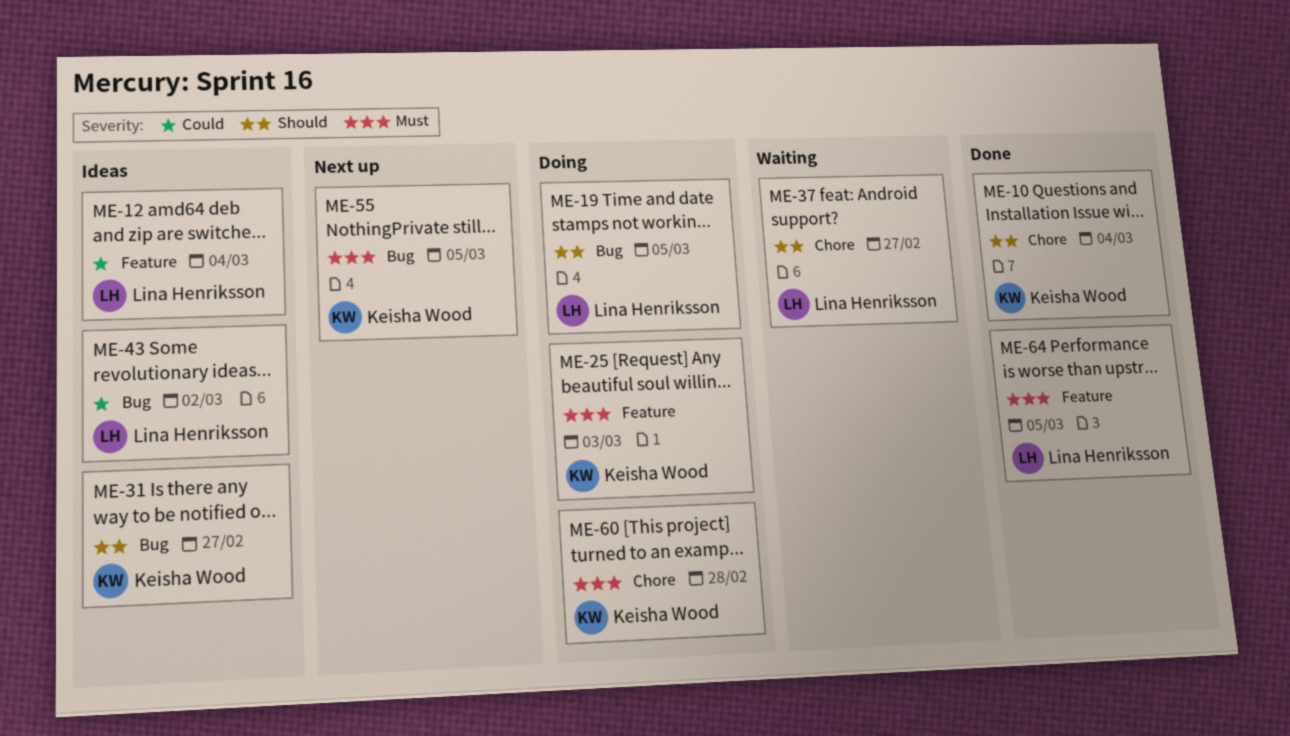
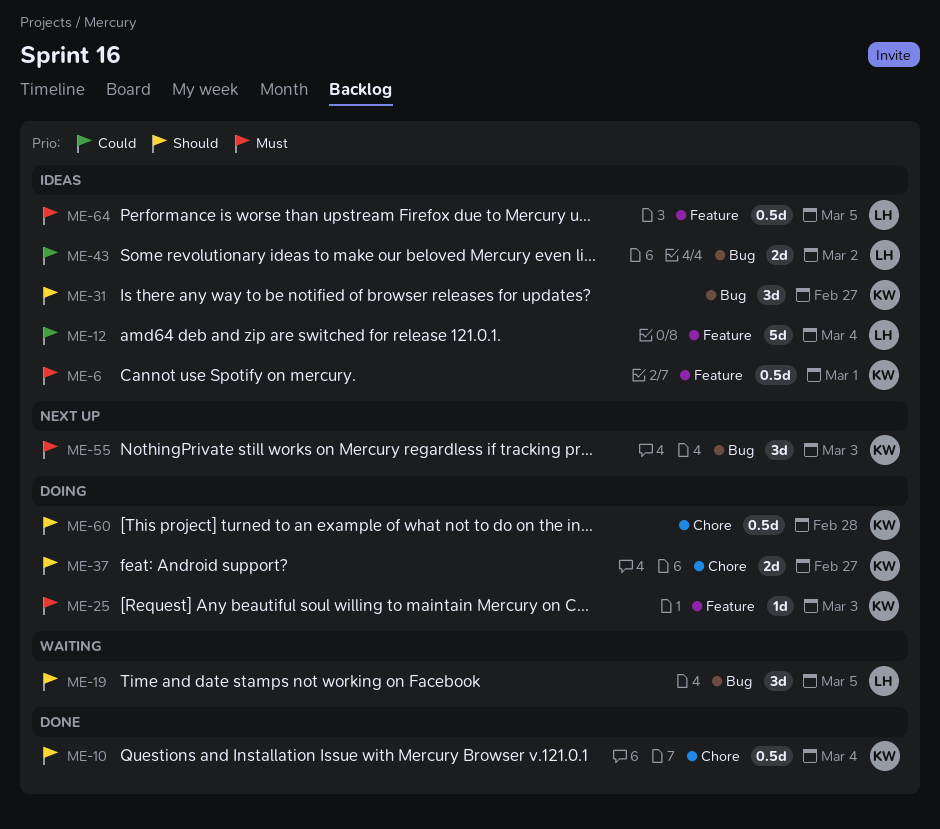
ME-6: none -> present
ME-19, status: Doing -> Waiting
ME-37, status: Waiting -> Doing
ME-37, owner: Lina Henriksson -> Keisha Wood
ME-55, day: Mar 5 -> Mar 3
ME-60, priority: Must -> Should
ME-64, status: Done -> Ideas

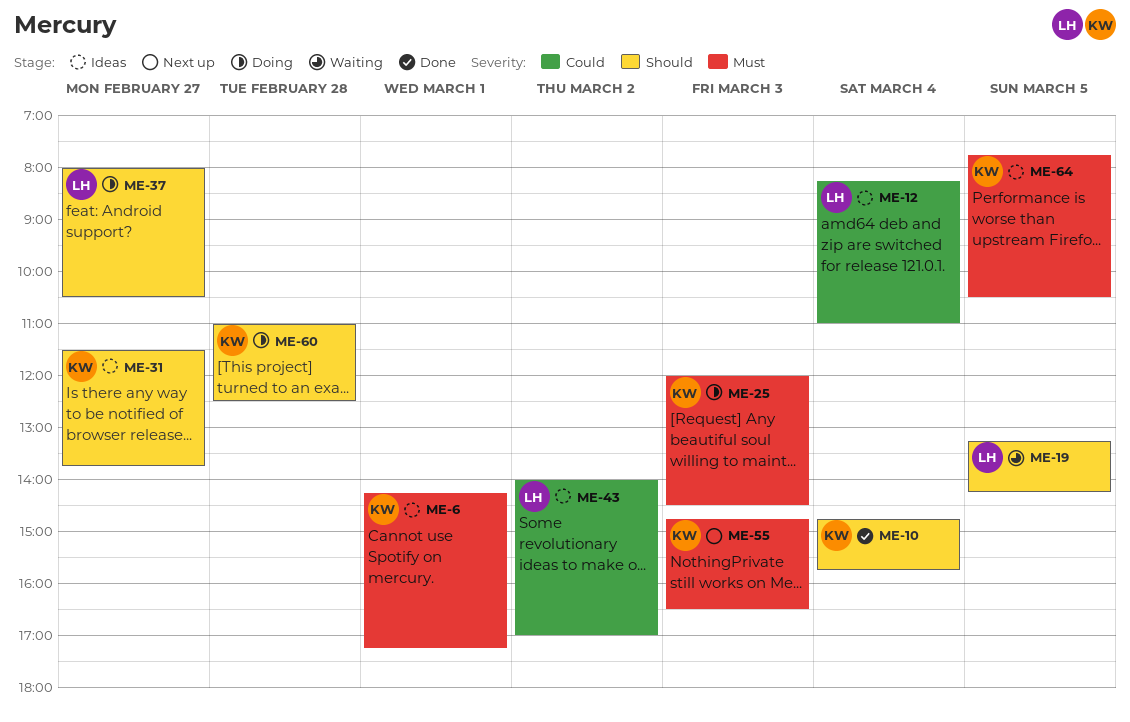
ME-37, owner: KW -> LH
ME-64, owner: LH -> KW

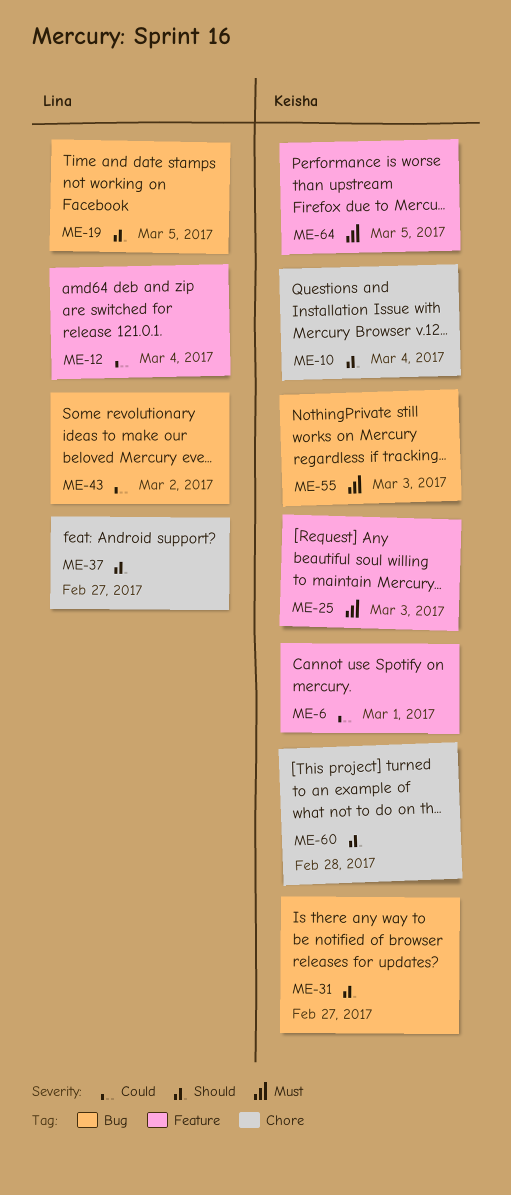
ME-6, priority: Must -> Could

